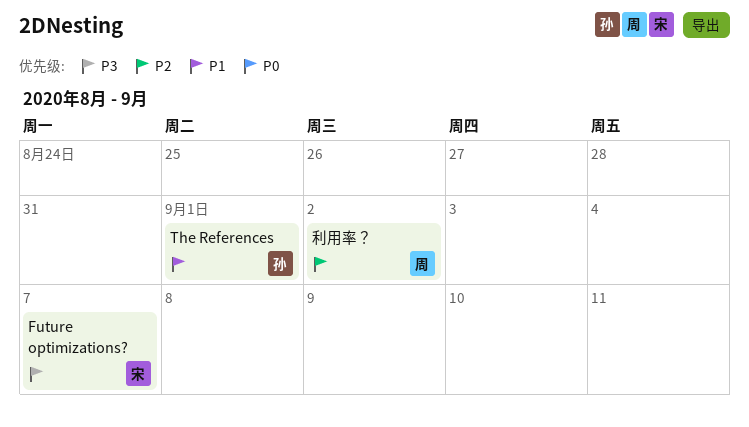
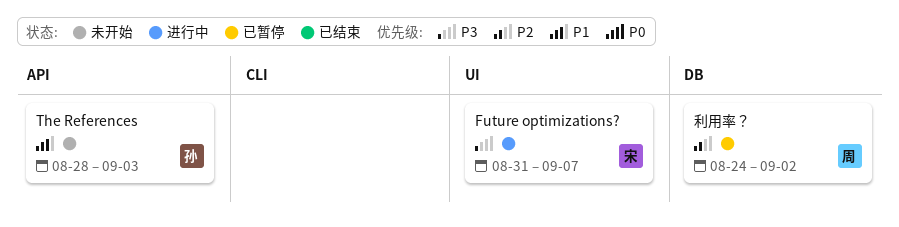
The References, due: Sep 1 -> Sep 3

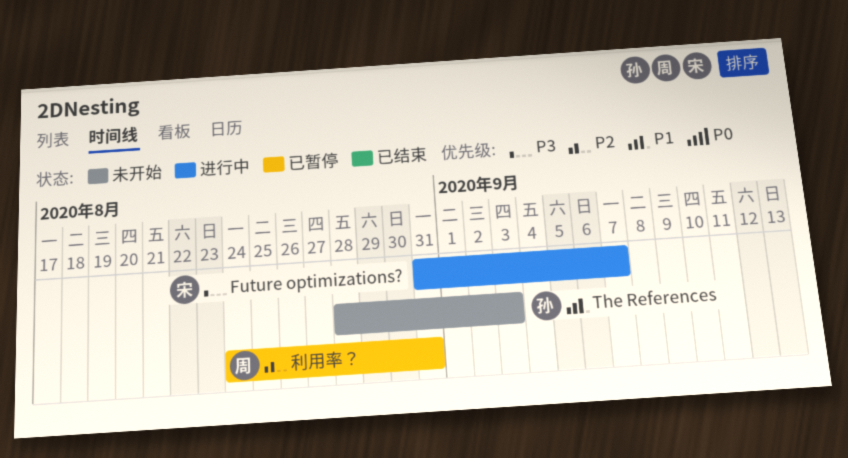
利用率？, due: Sep 2 -> Aug 31

